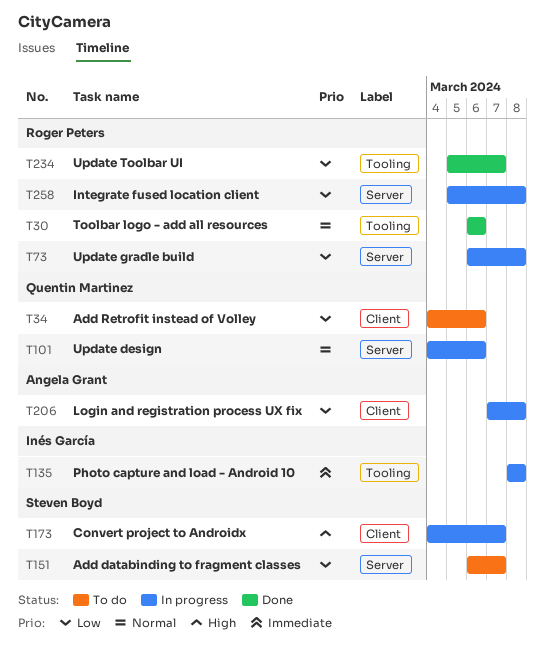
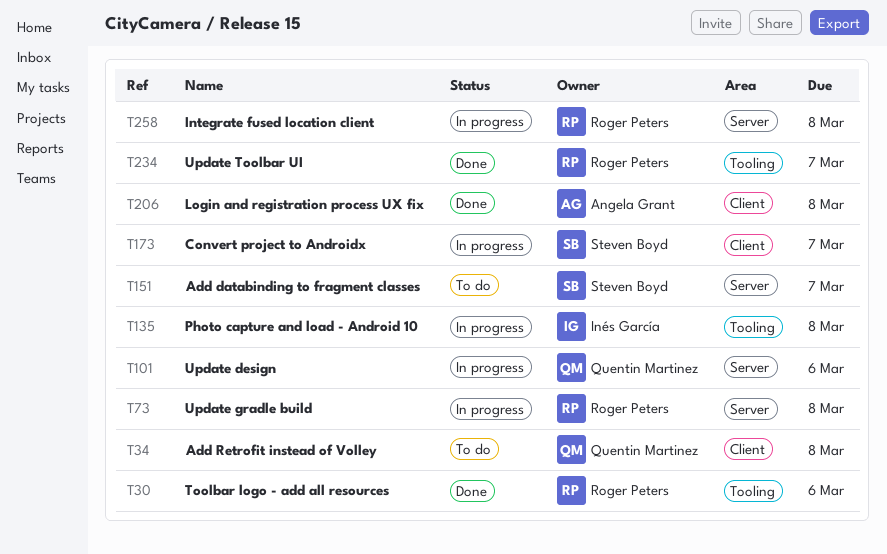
T34, due: Mar 6 -> Mar 8
T206, status: In progress -> Done

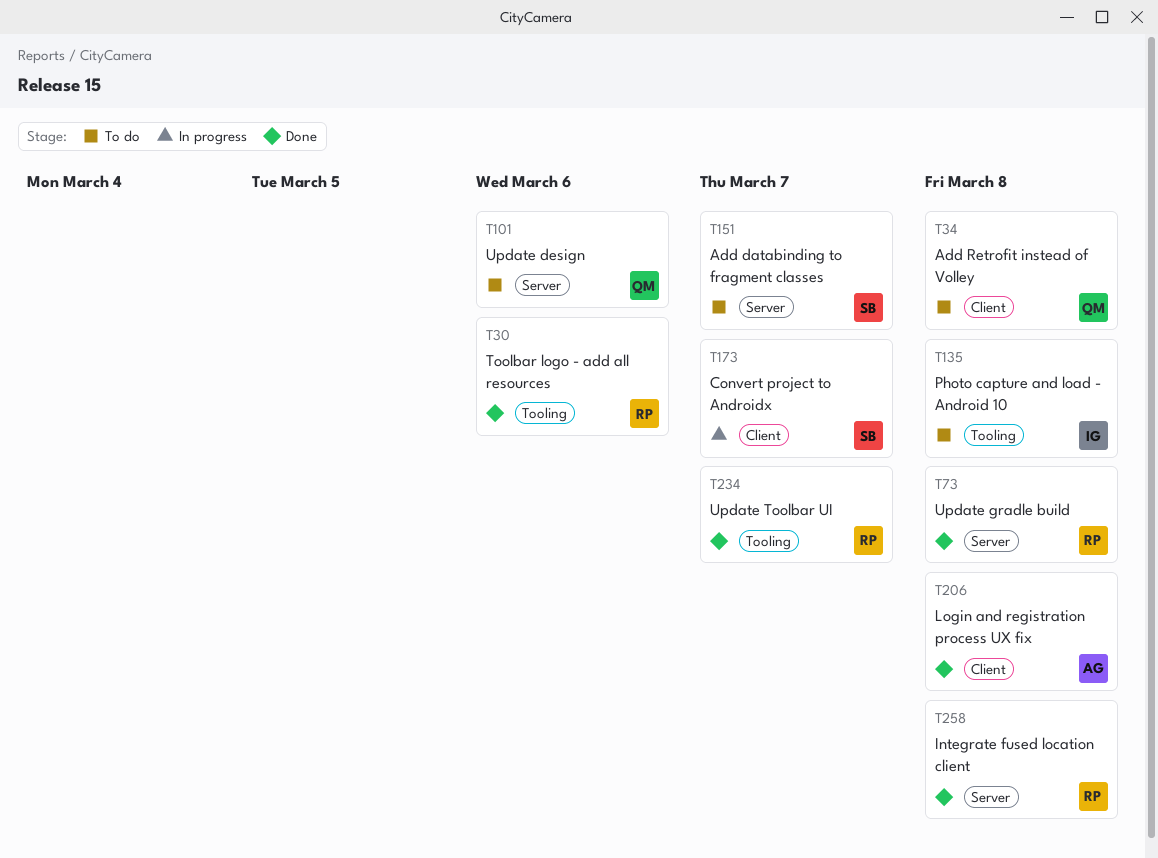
T73, status: In progress -> Done
T101, status: In progress -> To do
T135, status: In progress -> To do
T258, status: In progress -> Done

